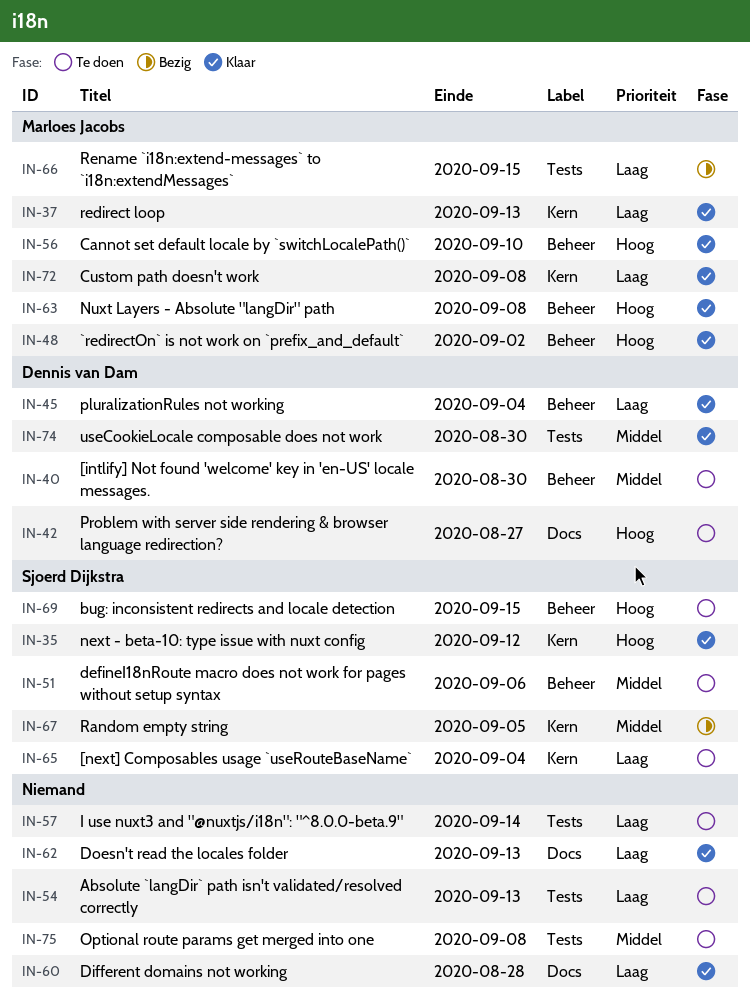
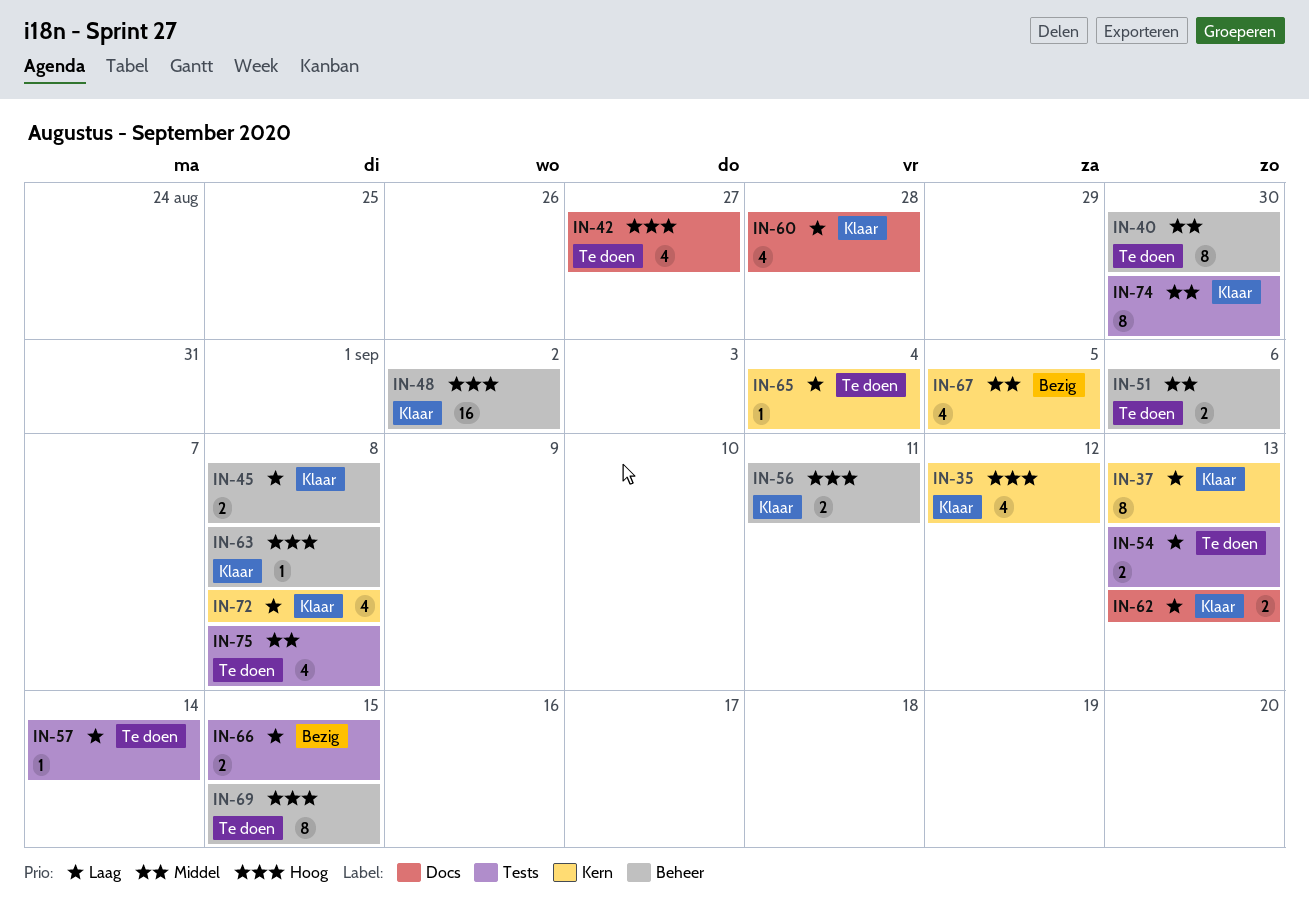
IN-45, due: Sep 4 -> Sep 8
IN-56, due: Sep 10 -> Sep 11

